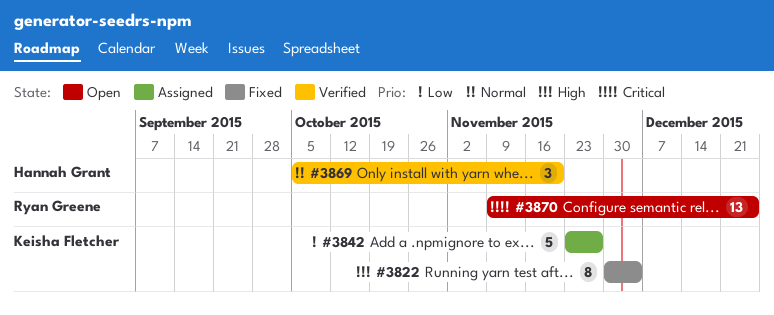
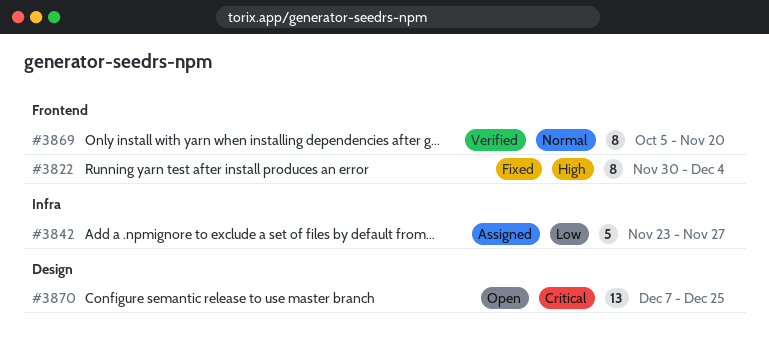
#3869, estimate: 3 -> 8
#3870, start: Nov 9 -> Dec 7

